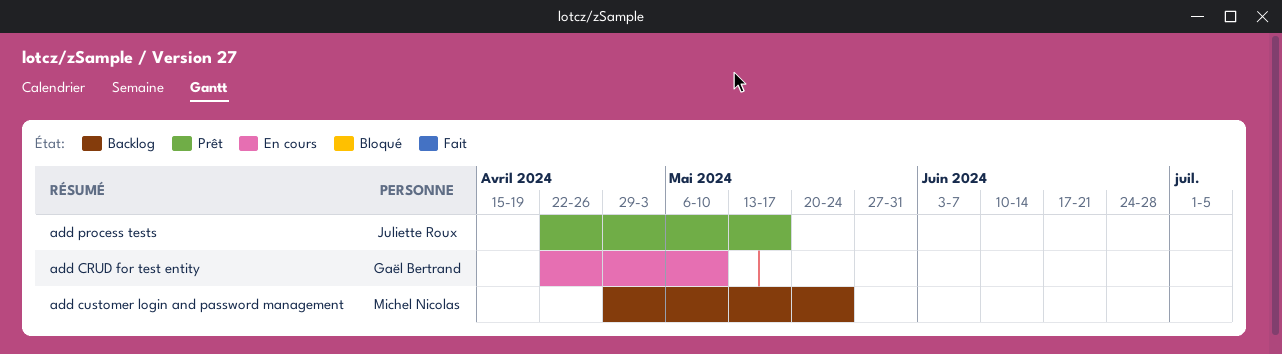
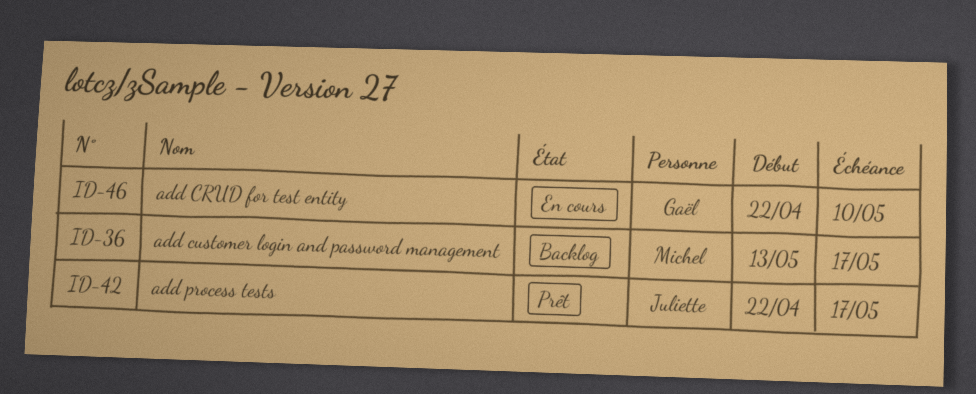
add customer login and password management, start: Apr 29 -> May 13
add customer login and password management, due: May 24 -> May 17

